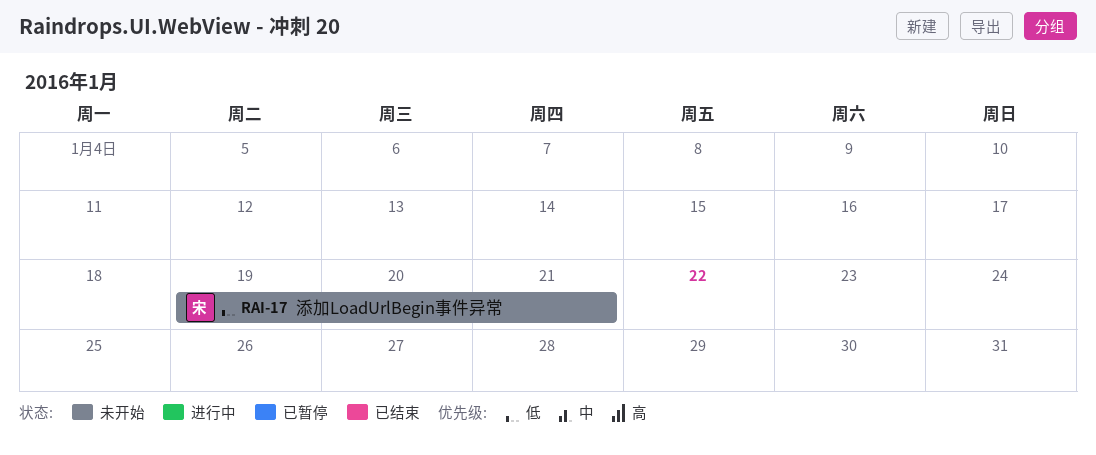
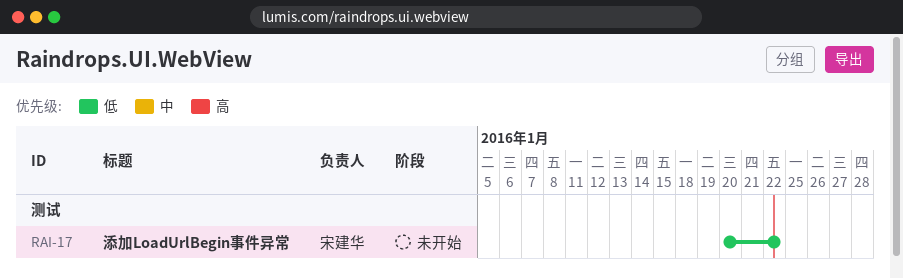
RAI-17, start: Jan 19 -> Jan 20
RAI-17, due: Jan 21 -> Jan 22

